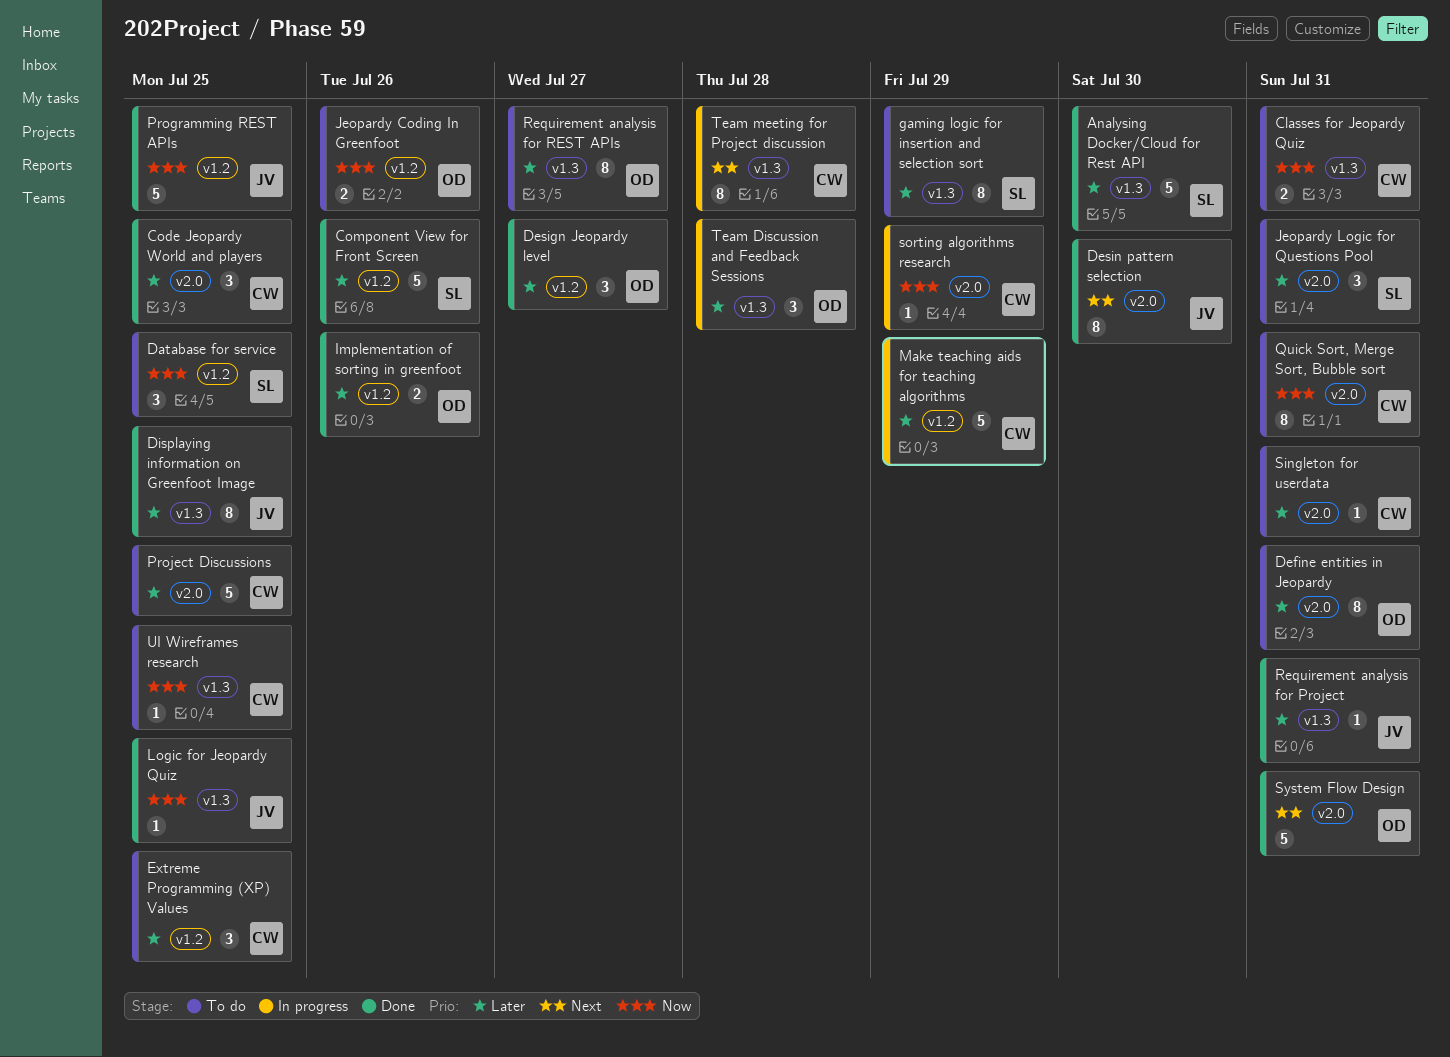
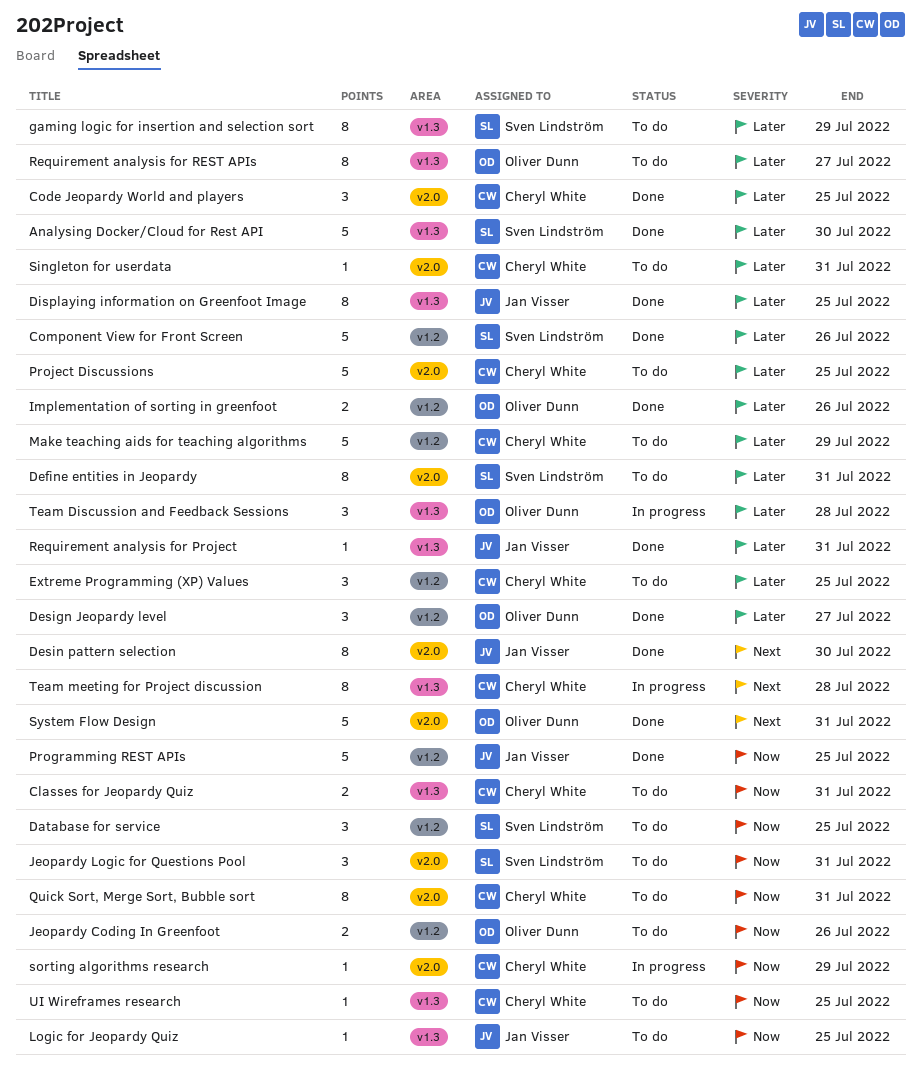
Define entities in Jeopardy, owner: Oliver Dunn -> Sven Lindström
Jeopardy Logic for Questions Pool, priority: Later -> Now
Logic for Jeopardy Quiz, status: Done -> To do
Make teaching aids for teaching algorithms, status: In progress -> To do

